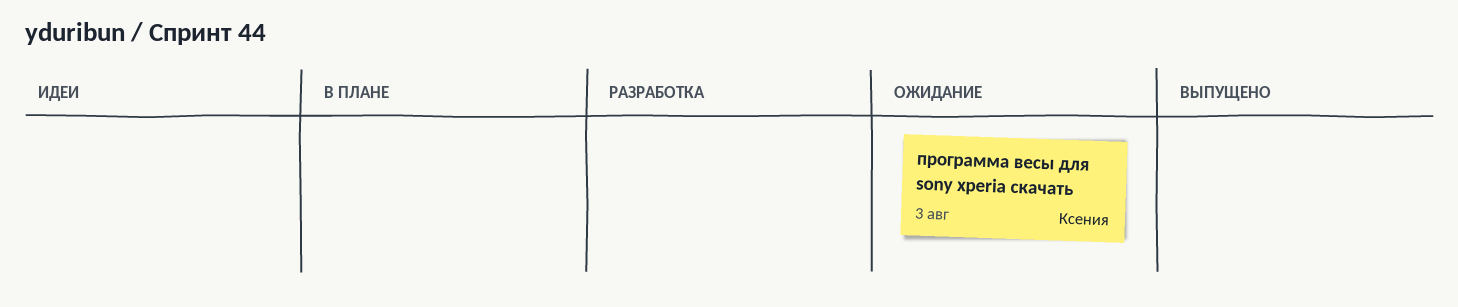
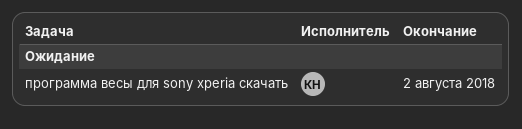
программа весы для sony xperia скачать, due: Aug 3 -> Aug 2

